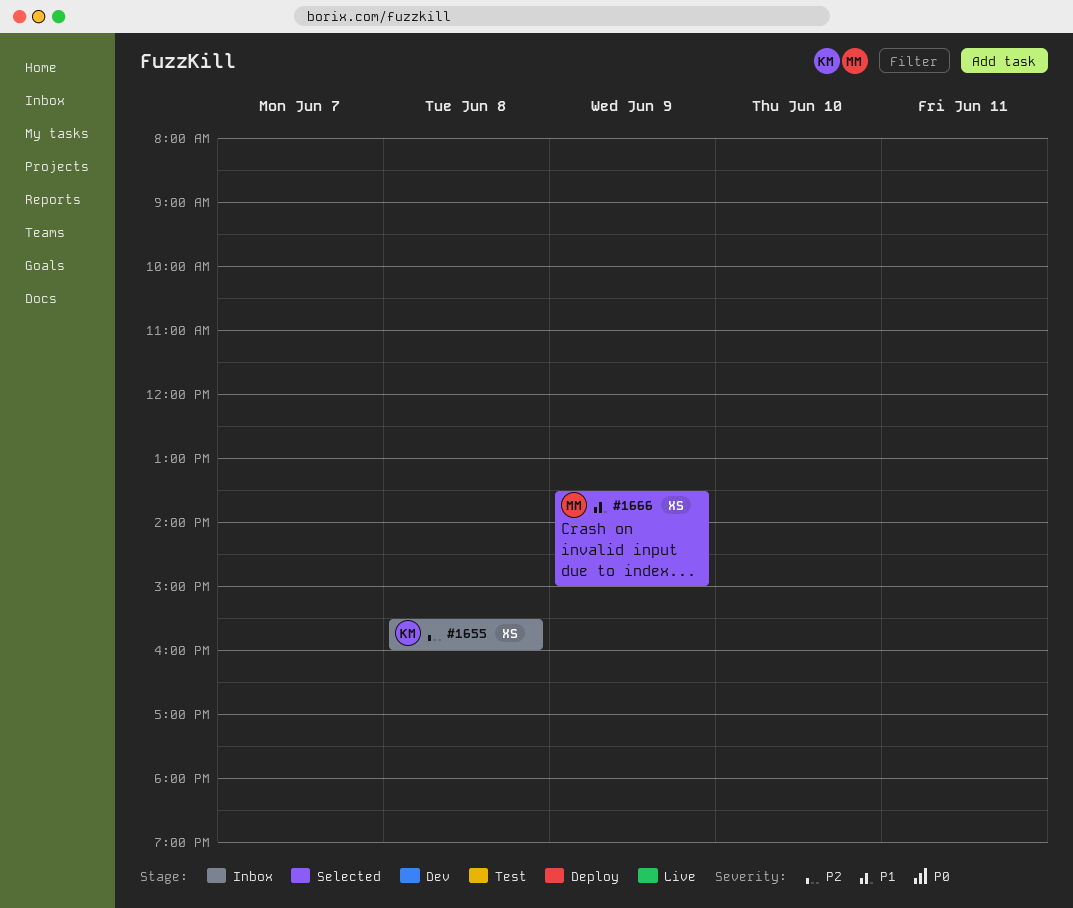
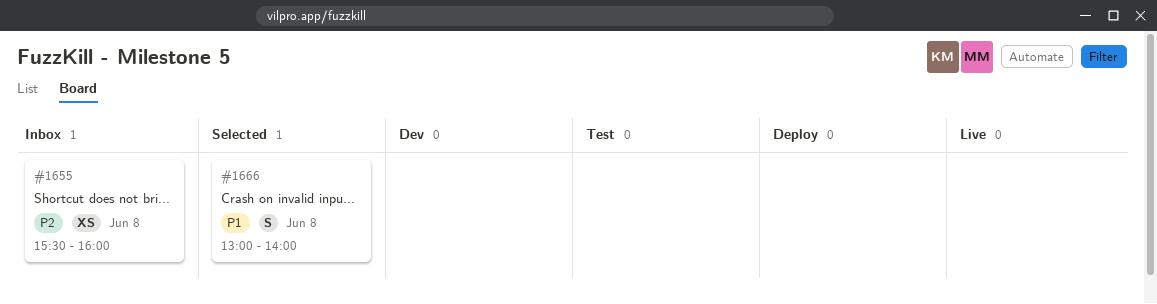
#1666, estimate: XS -> S
#1666, day: Jun 9 -> Jun 8
#1666, begins: 13:30 -> 13:00
#1666, ends: 15:00 -> 14:00

